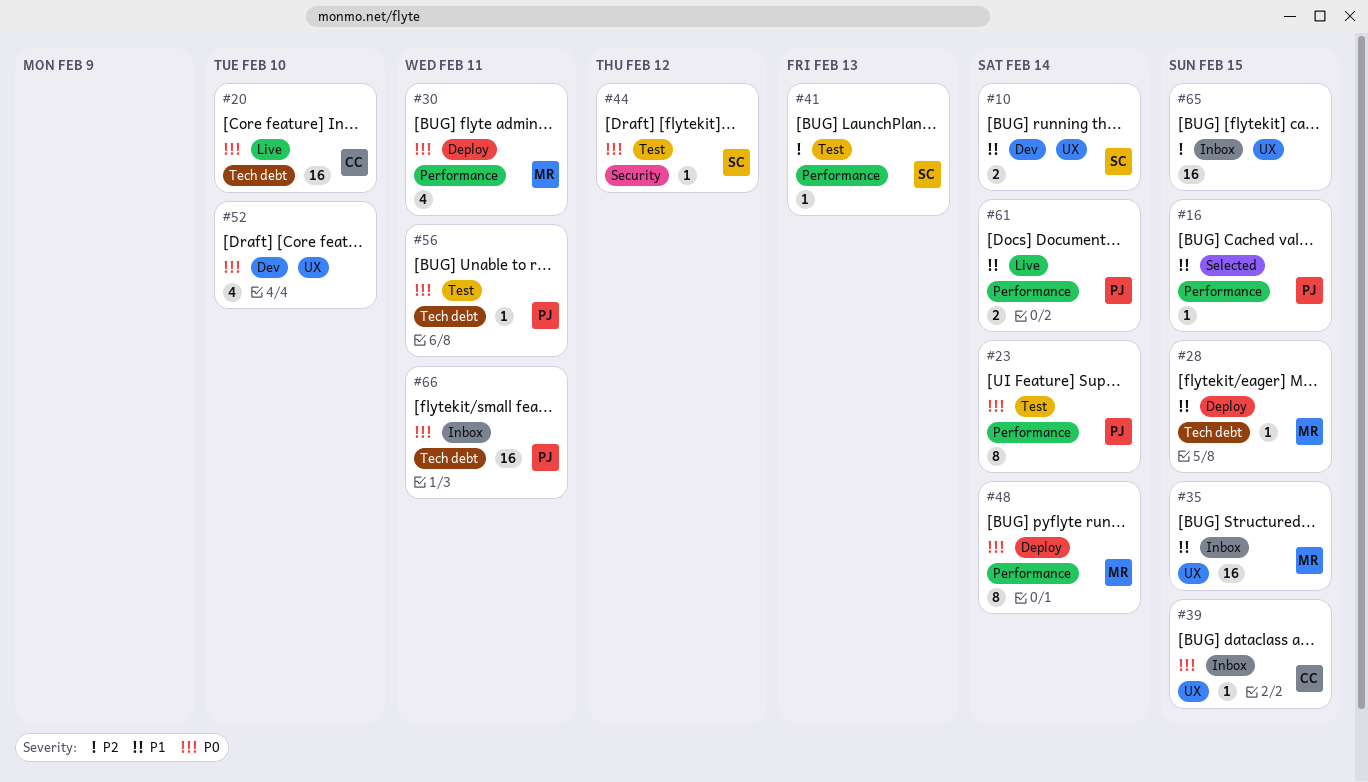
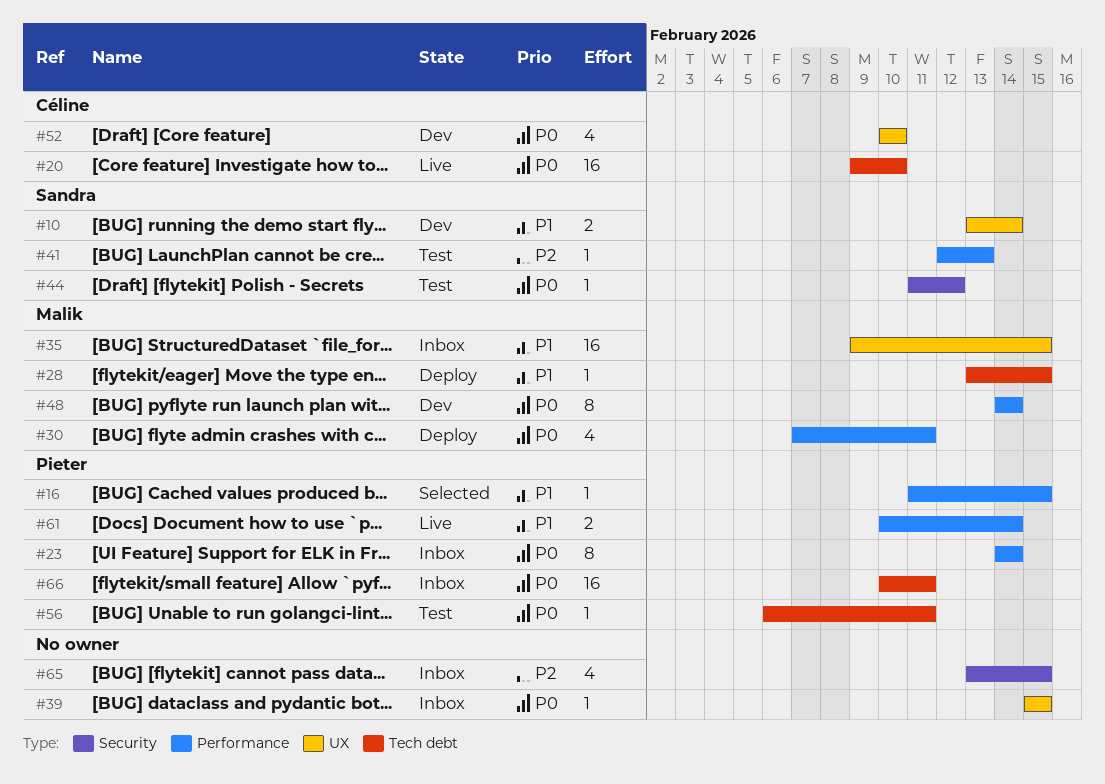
#23, status: Test -> Inbox
#39, owner: Céline -> none
#48, status: Deploy -> Dev
#52, owner: none -> Céline
#65, label: UX -> Security
#65, estimate: 16 -> 4

